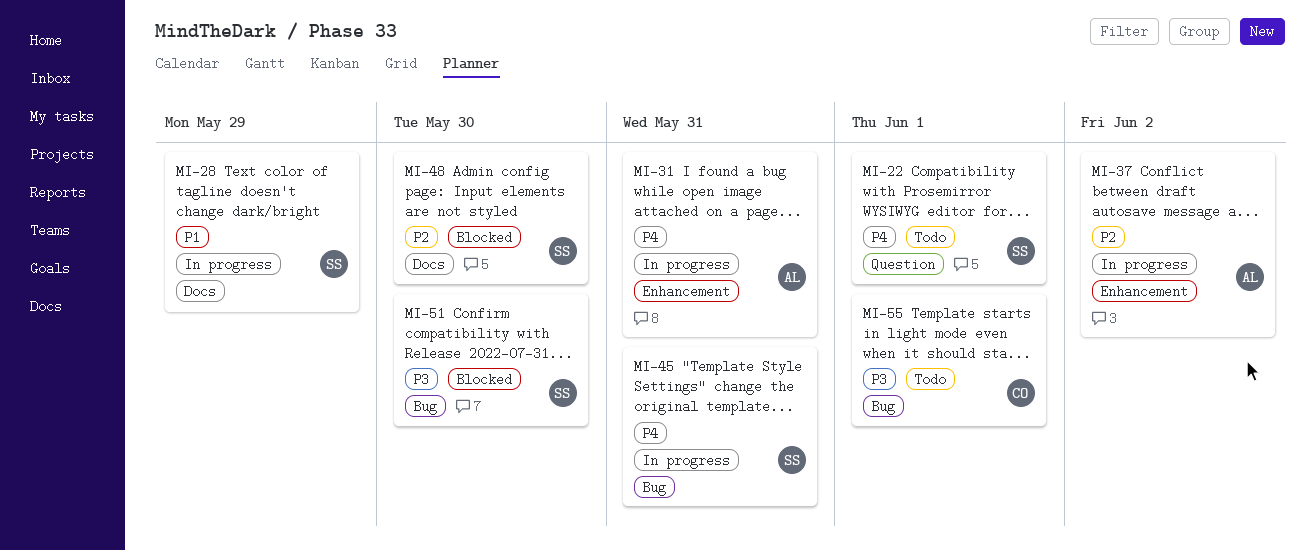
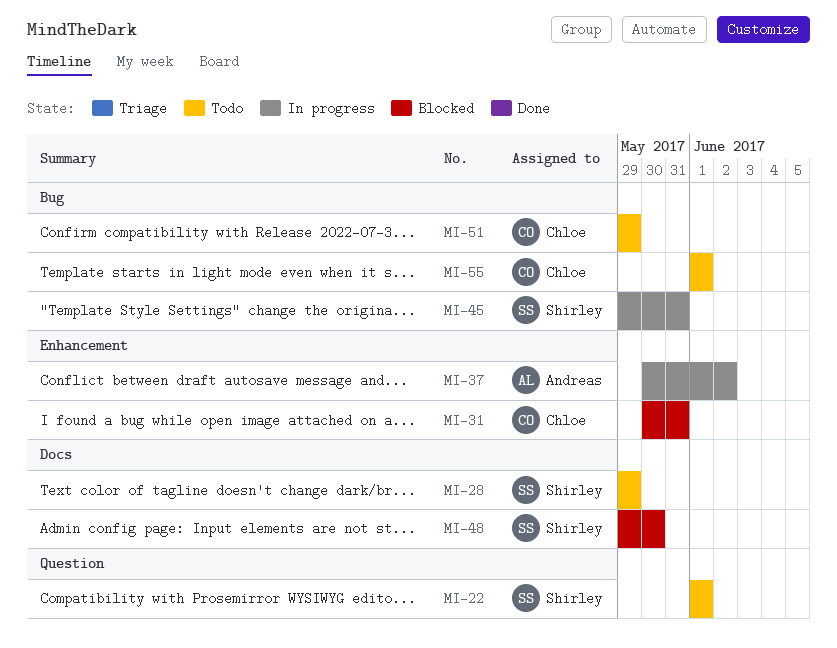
MI-28, status: In progress -> Todo
MI-31, status: In progress -> Blocked
MI-31, owner: Andreas -> Chloe
MI-51, status: Blocked -> Todo
MI-51, owner: Shirley -> Chloe
MI-51, due: May 30 -> May 29

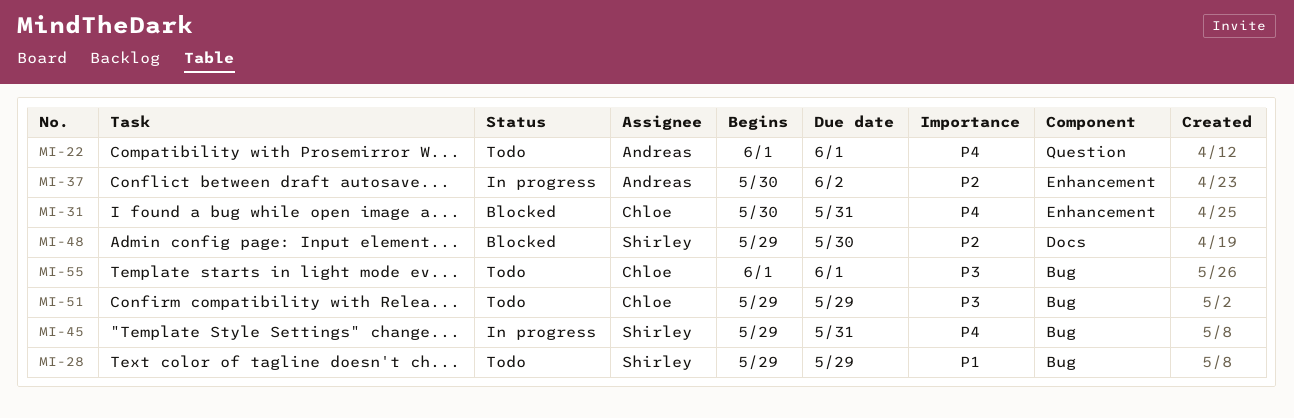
MI-22, owner: Shirley -> Andreas
MI-28, label: Docs -> Bug

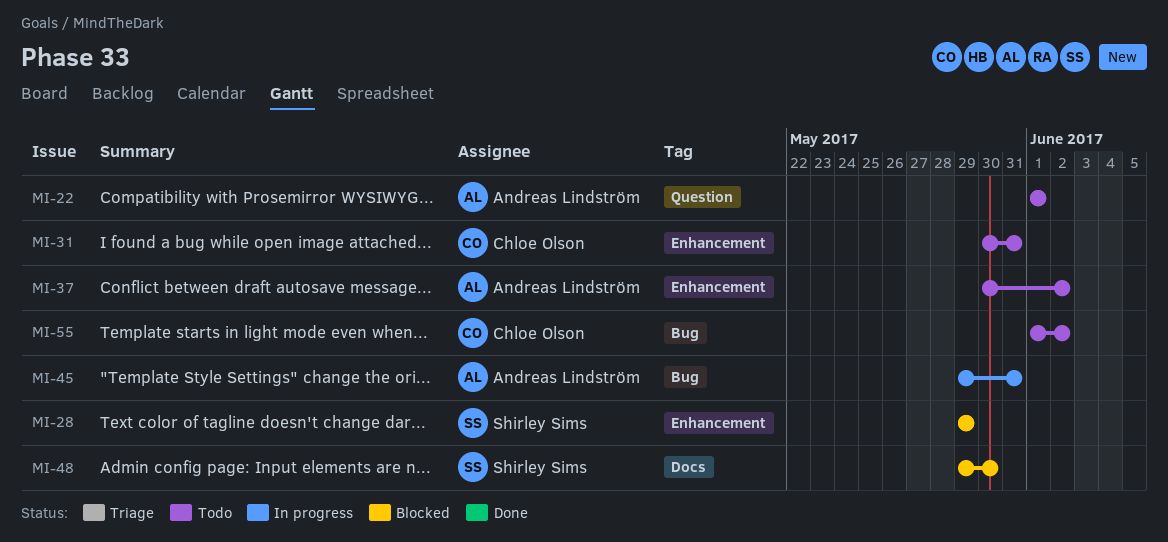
MI-28, status: Todo -> Blocked
MI-28, label: Bug -> Enhancement
MI-31, status: Blocked -> Todo
MI-37, status: In progress -> Todo
MI-45, owner: Shirley Sims -> Andreas Lindström
MI-51: present -> none
MI-55, due: Jun 1 -> Jun 2

